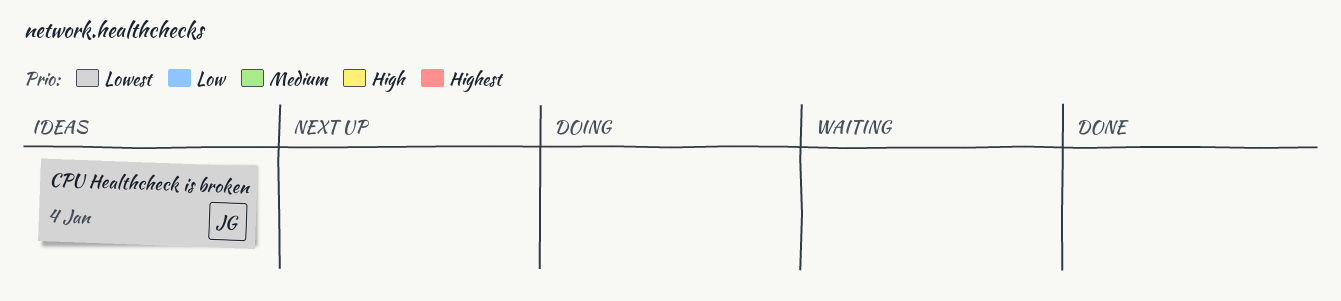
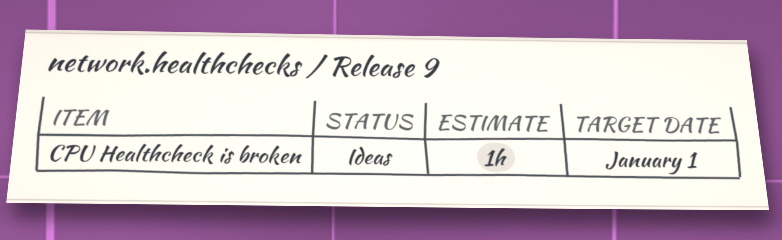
CPU Healthcheck is broken, due: Jan 4 -> Jan 1

